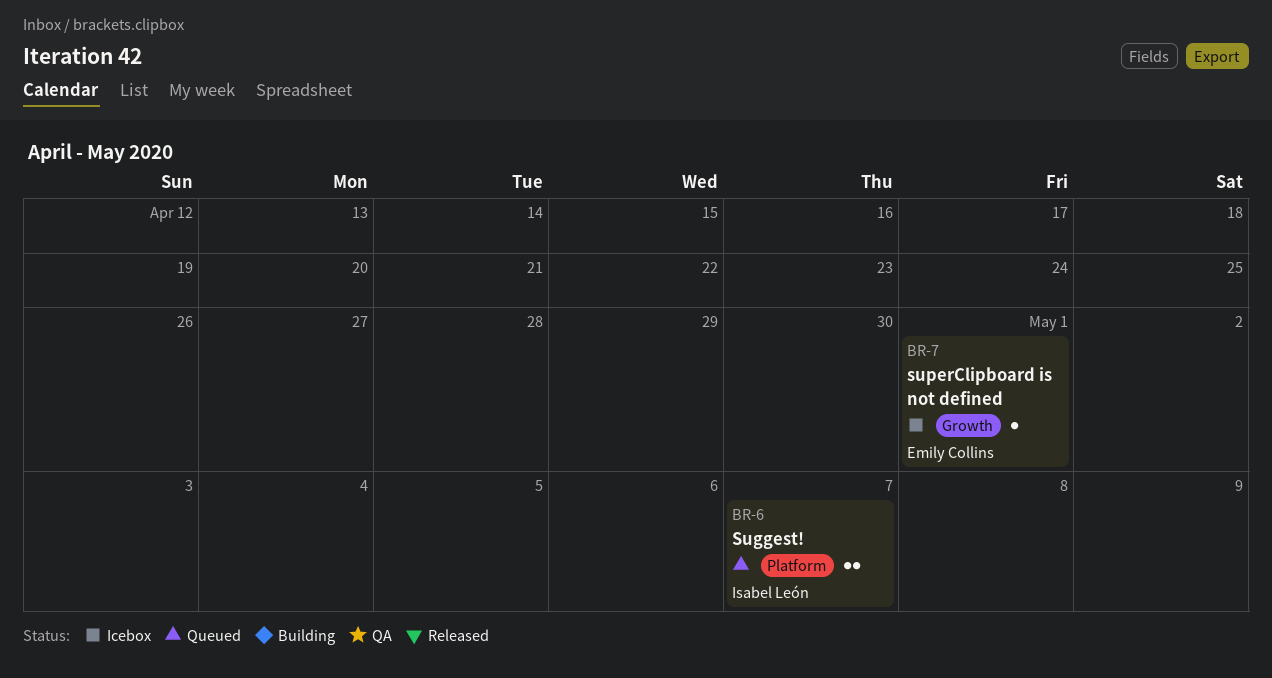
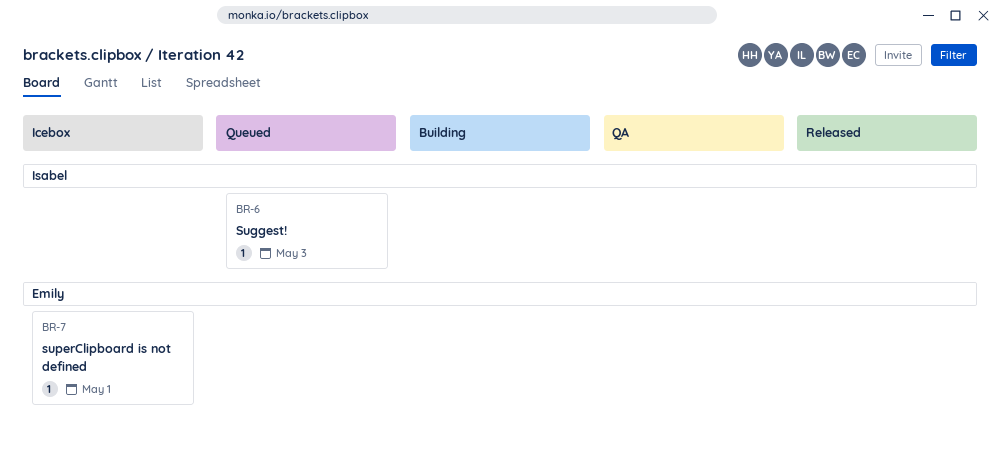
BR-6, estimate: 2 -> 1
BR-6, due: May 7 -> May 3

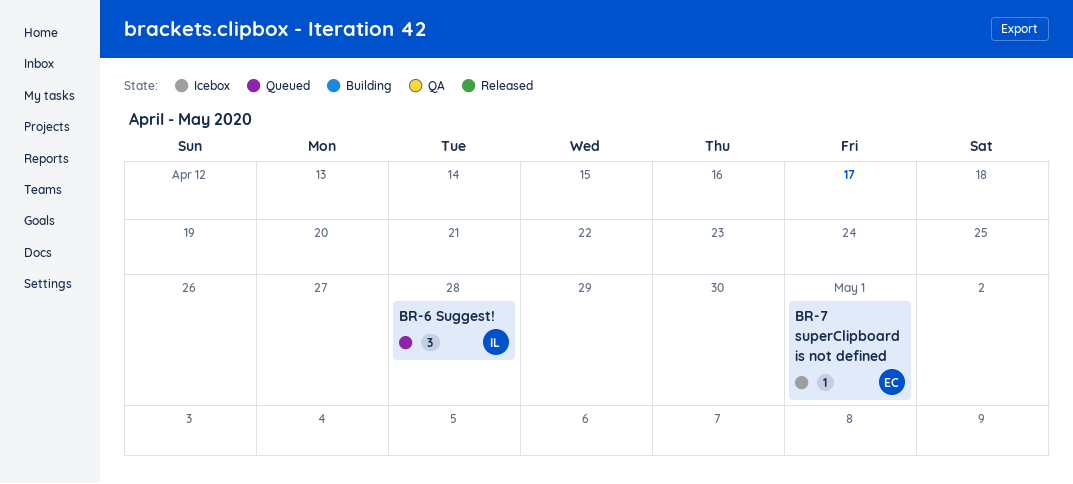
BR-6, estimate: 1 -> 3
BR-6, due: May 3 -> Apr 28

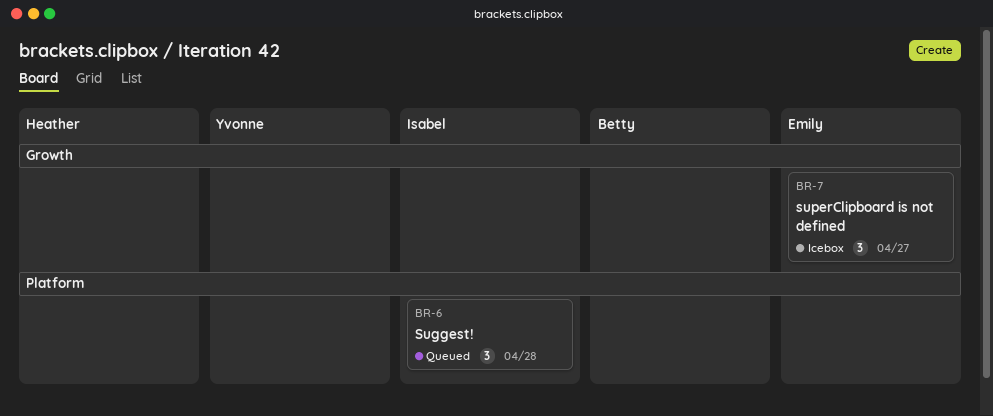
BR-7, estimate: 1 -> 3
BR-7, due: May 1 -> Apr 27

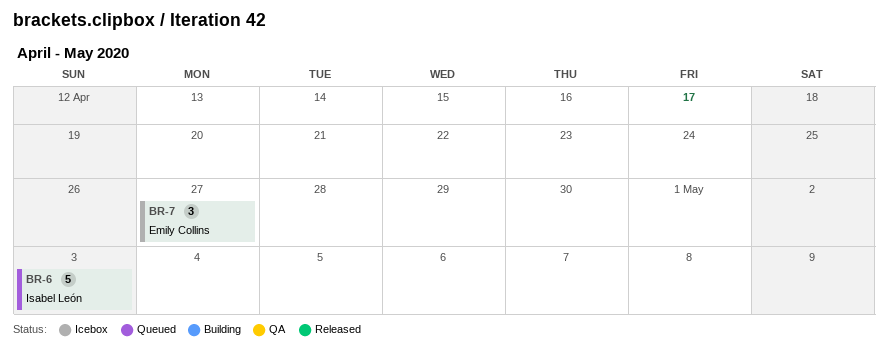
BR-6, estimate: 3 -> 5
BR-6, due: Apr 28 -> May 3

